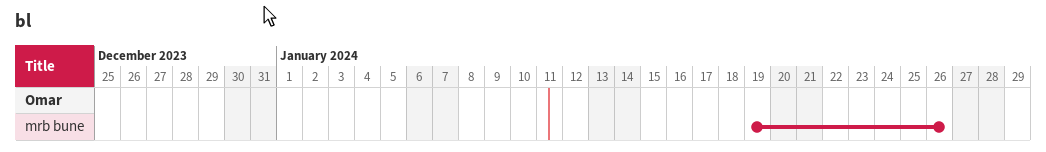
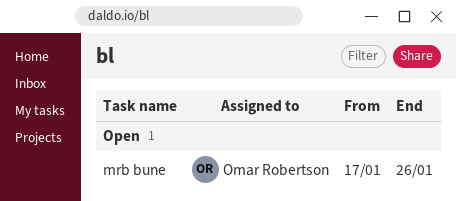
mrb bune, start: Jan 19 -> Jan 17

